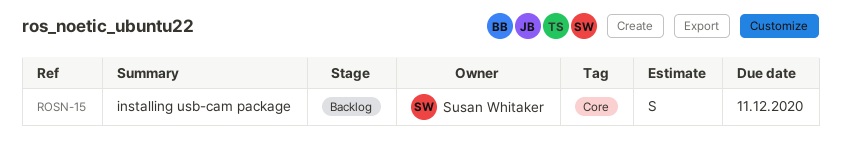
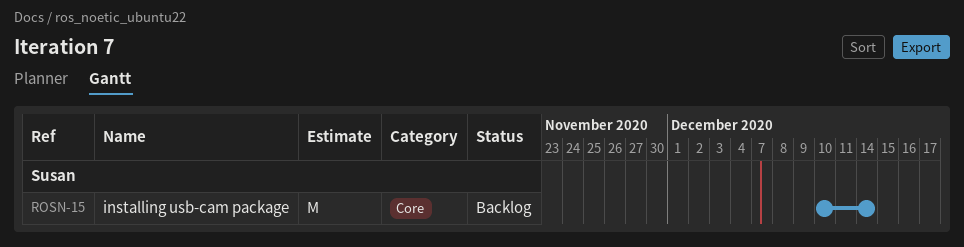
ROSN-15, estimate: S -> M
ROSN-15, due: Dec 11 -> Dec 14

